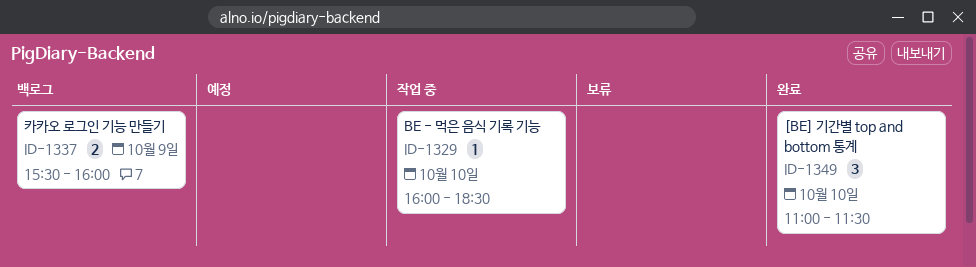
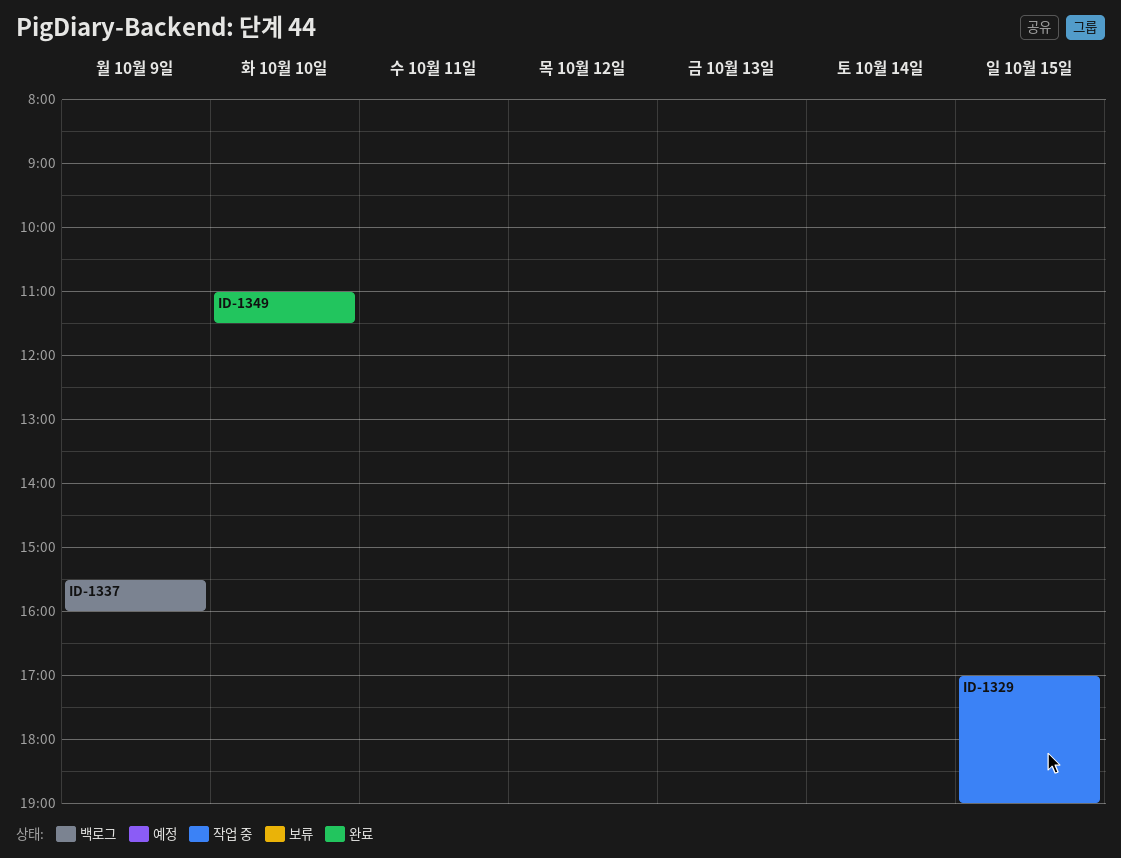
ID-1329, day: Oct 10 -> Oct 15
ID-1329, begins: 16:00 -> 17:00
ID-1329, ends: 18:30 -> 19:00

